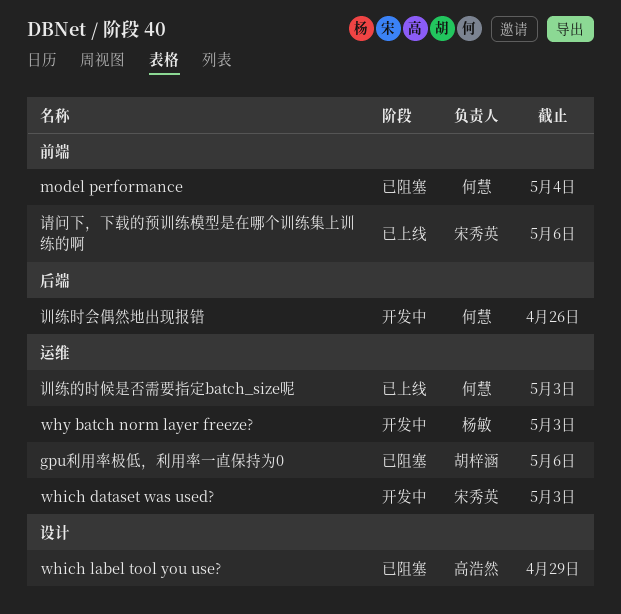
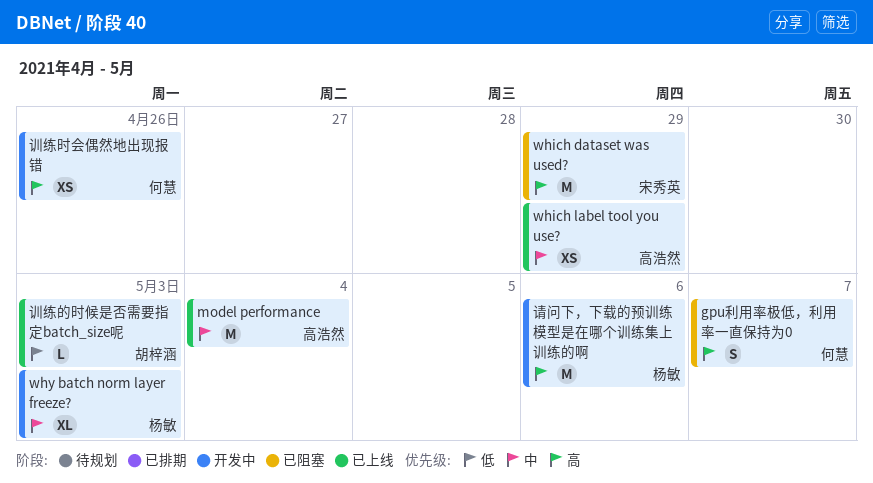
gpu利用率极低，利用率一直保持为0, owner: 胡梓涵 -> 何慧
gpu利用率极低，利用率一直保持为0, due: May 6 -> May 7
model performance, status: 已阻塞 -> 已上线
model performance, owner: 何慧 -> 高浩然
which dataset was used?, status: 开发中 -> 已阻塞
which dataset was used?, due: May 3 -> Apr 29
which label tool you use?, status: 已阻塞 -> 已上线
训练的时候是否需要指定batch_size呢, owner: 何慧 -> 胡梓涵
请问下，下载的预训练模型是在哪个训练集上训练的啊, status: 已上线 -> 开发中
请问下，下载的预训练模型是在哪个训练集上训练的啊, owner: 宋秀英 -> 杨敏

